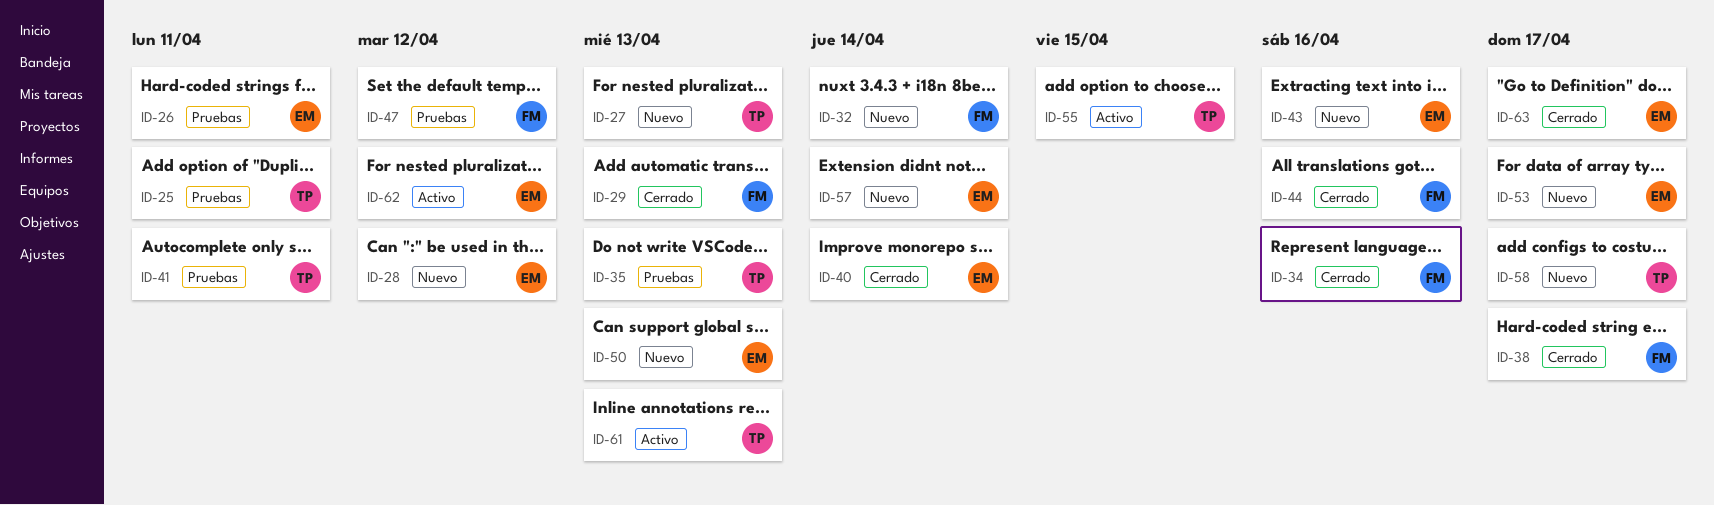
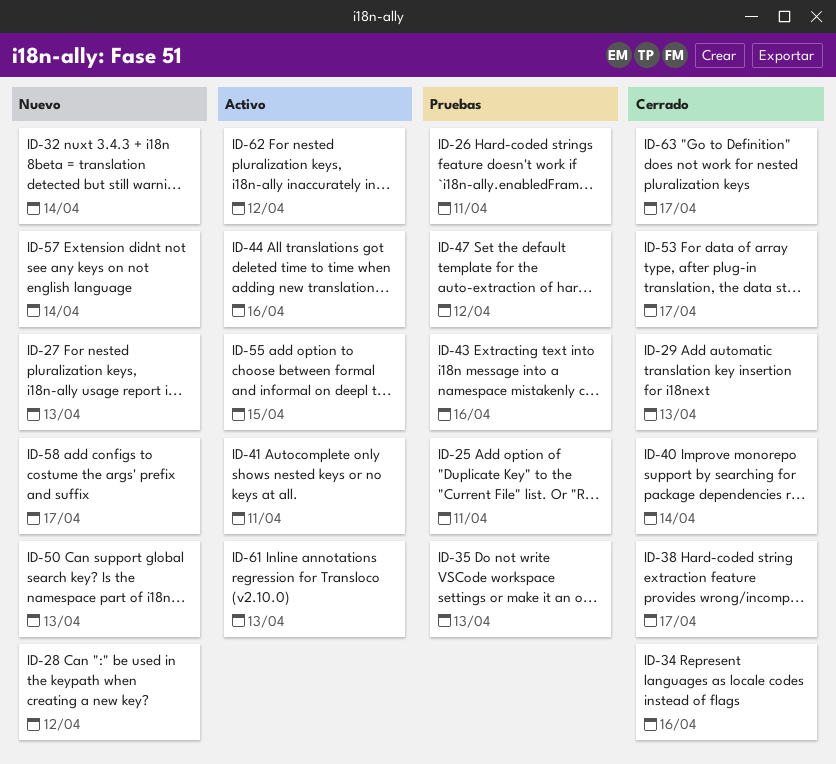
ID-41, status: Pruebas -> Activo
ID-43, status: Nuevo -> Pruebas
ID-44, status: Cerrado -> Activo
ID-53, status: Nuevo -> Cerrado

